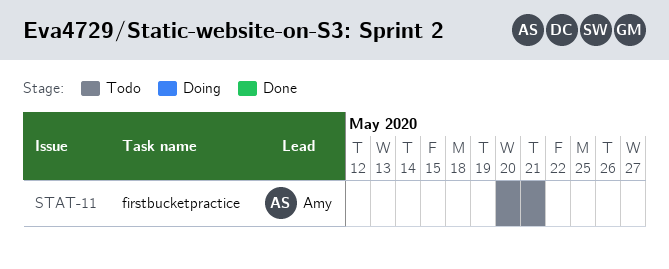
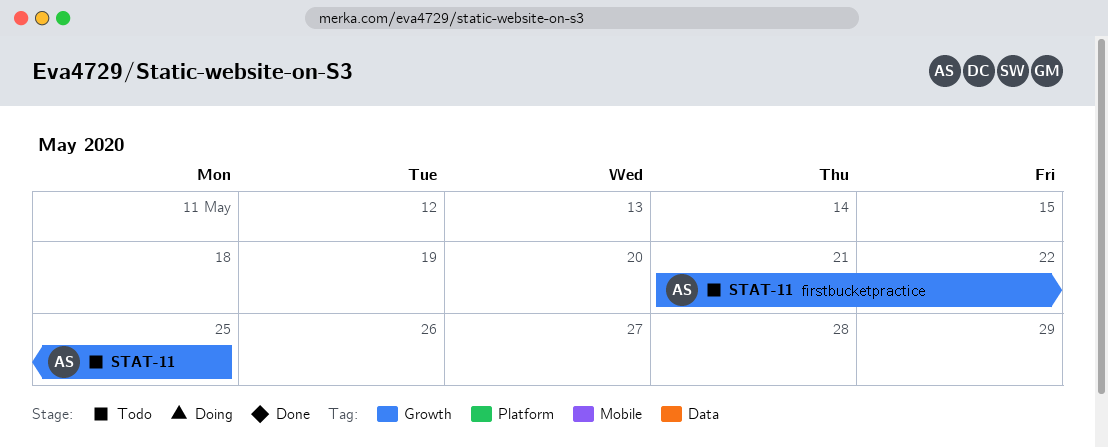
STAT-11, start: May 20 -> May 21
STAT-11, due: May 21 -> May 25

